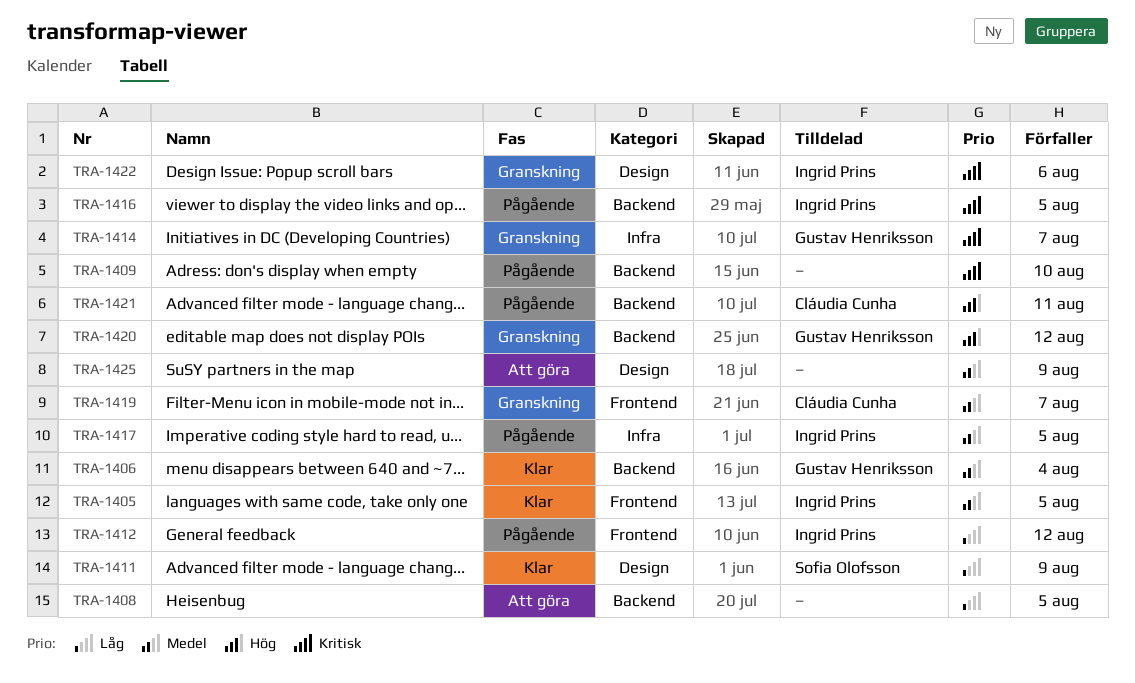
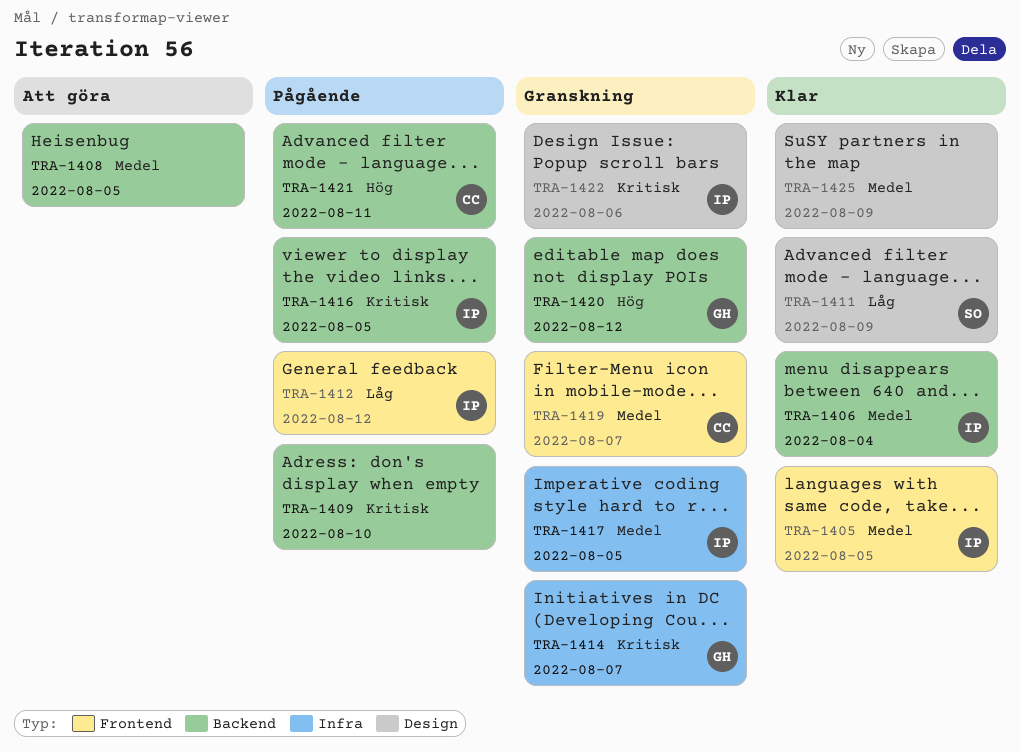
TRA-1406, owner: Gustav Henriksson -> Ingrid Prins
TRA-1408, priority: Låg -> Medel
TRA-1417, status: Pågående -> Granskning
TRA-1425, status: Att göra -> Klar

